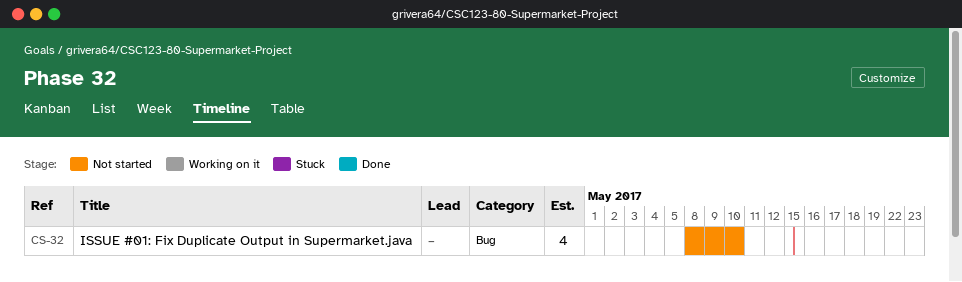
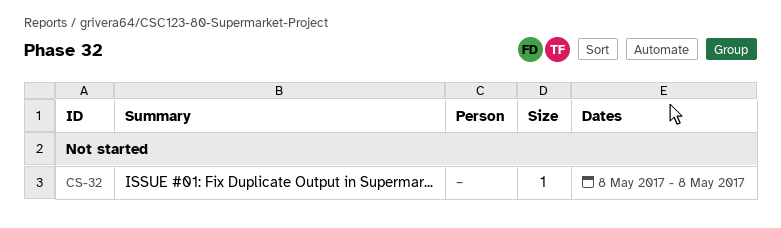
CS-32, estimate: 4 -> 1
CS-32, due: May 10 -> May 8

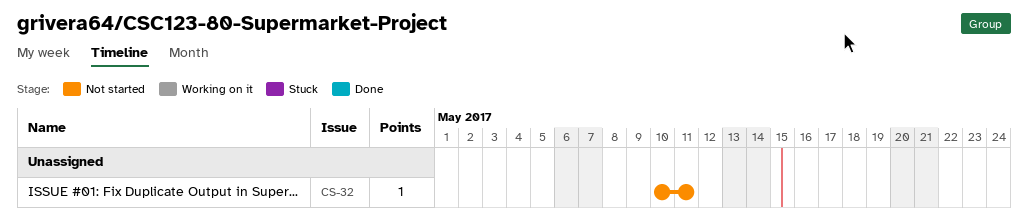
CS-32, start: May 8 -> May 10
CS-32, due: May 8 -> May 11

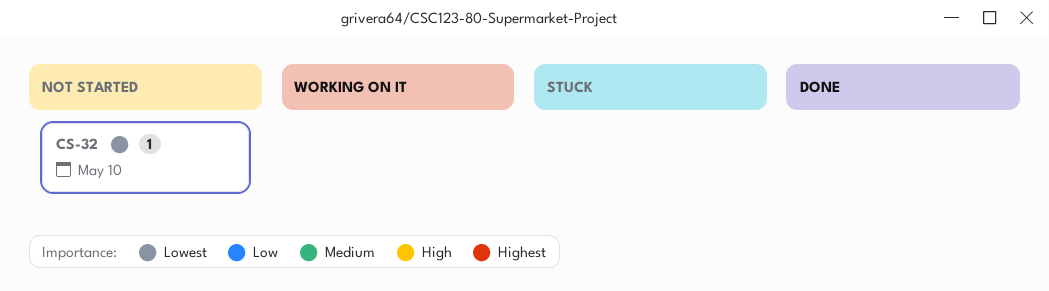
CS-32, due: May 11 -> May 10

